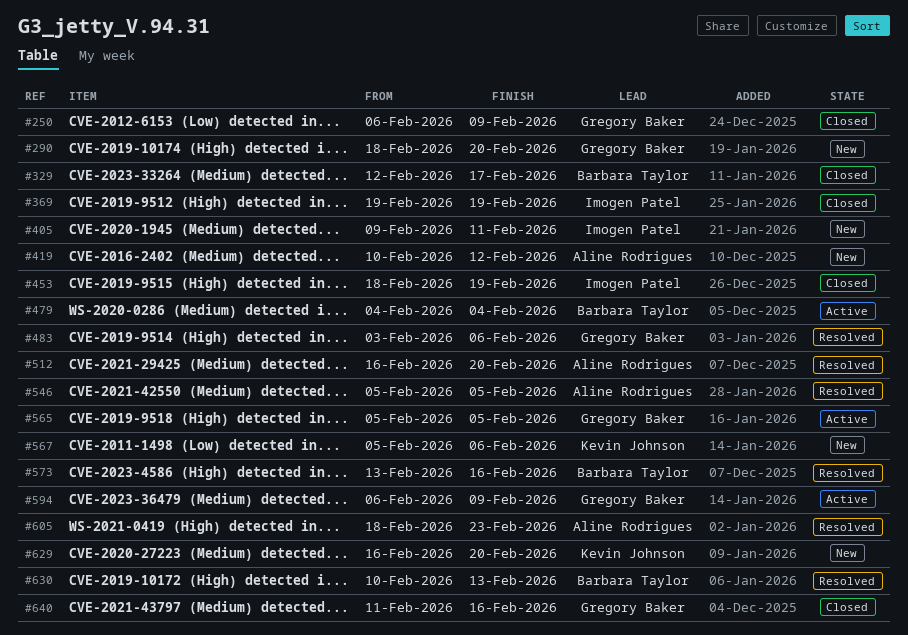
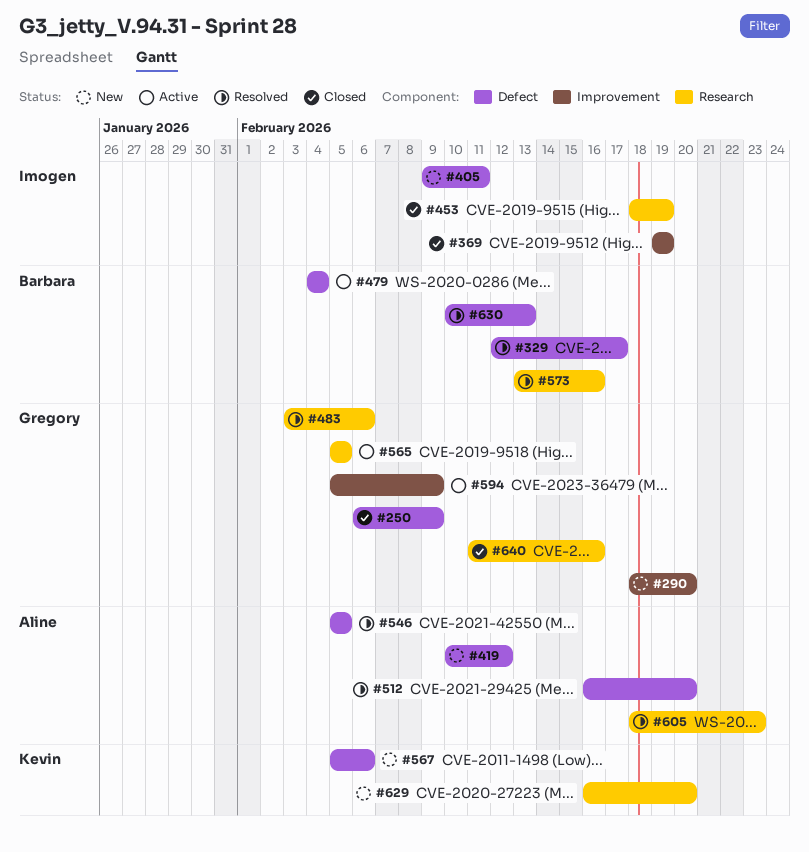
#329, status: Closed -> Resolved
#594, start: Feb 6 -> Feb 5

